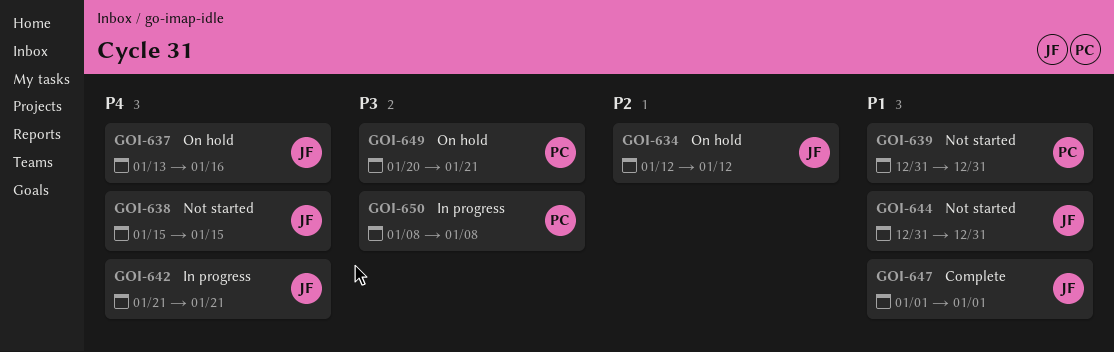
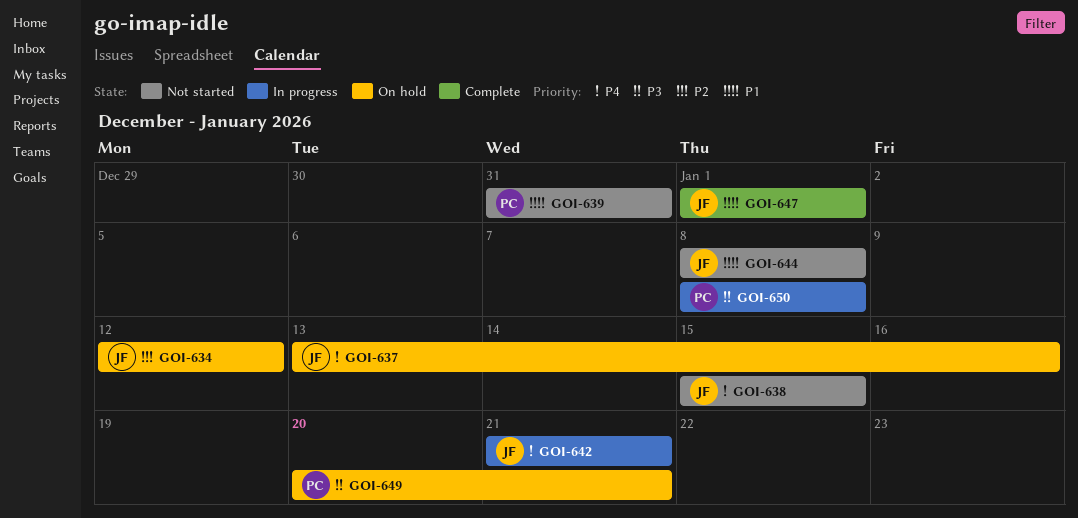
GOI-644, start: Dec 31 -> Jan 8
GOI-644, due: Dec 31 -> Jan 8

